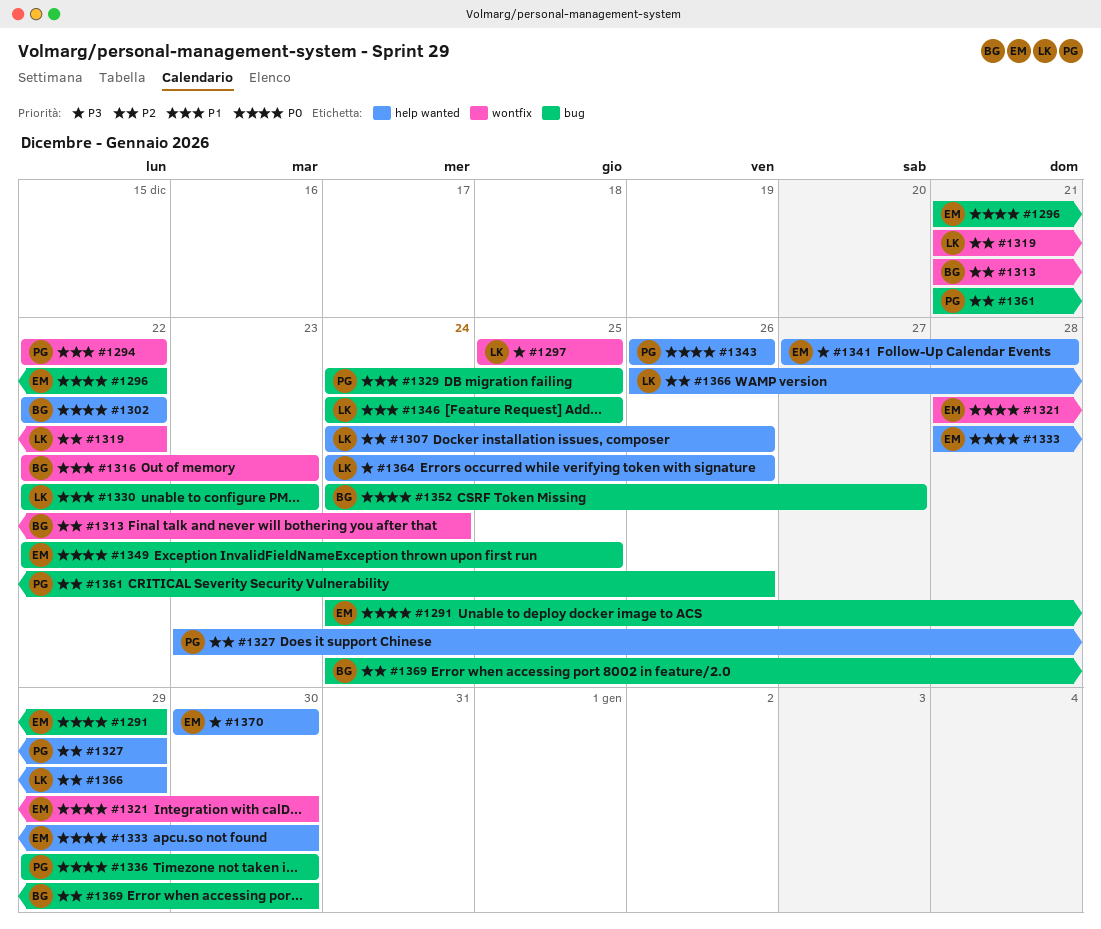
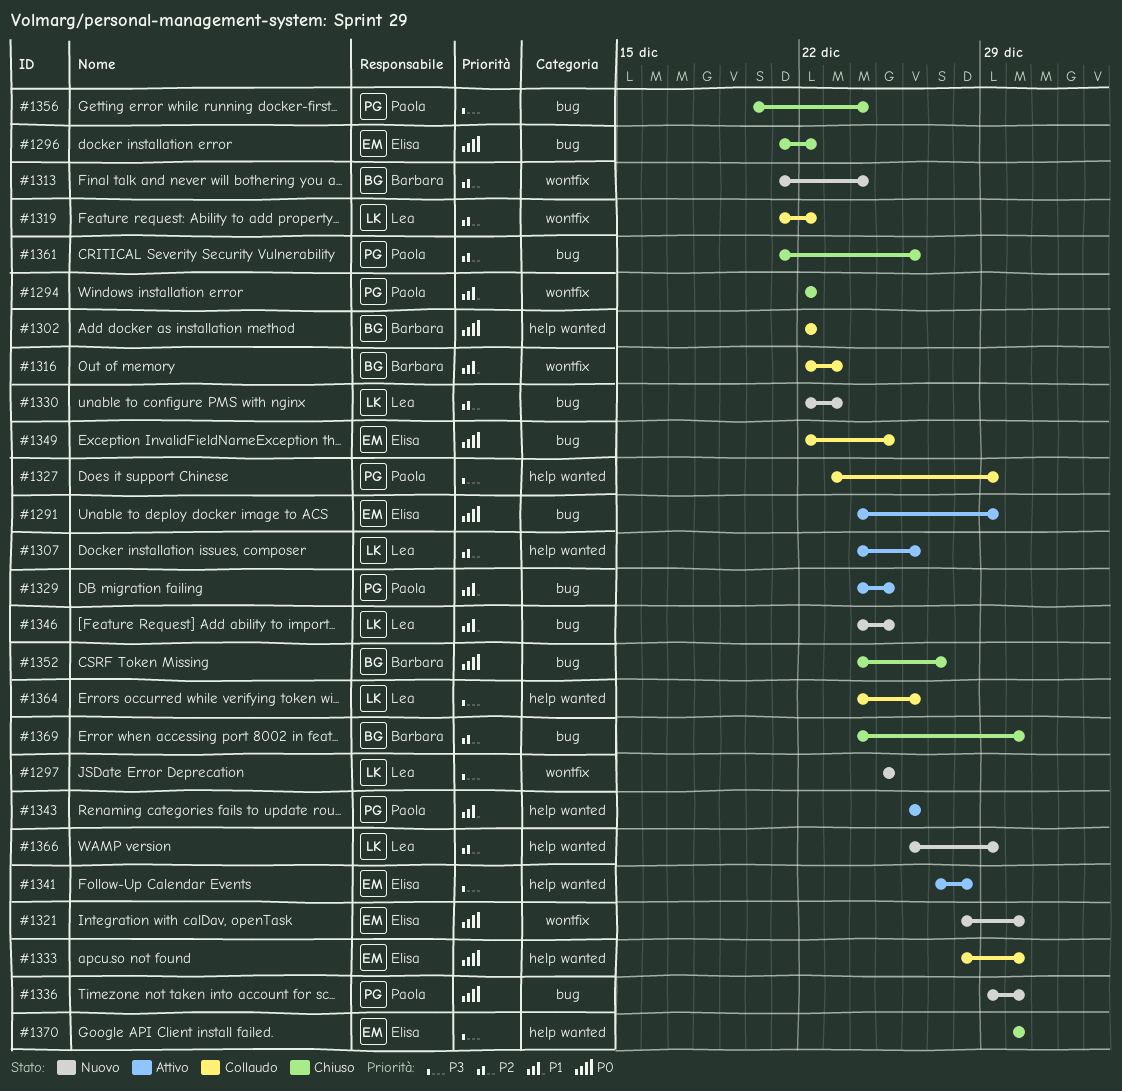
#1327, priority: P2 -> P3
#1330, priority: P1 -> P2
#1343, priority: P0 -> P1
#1356: none -> present

